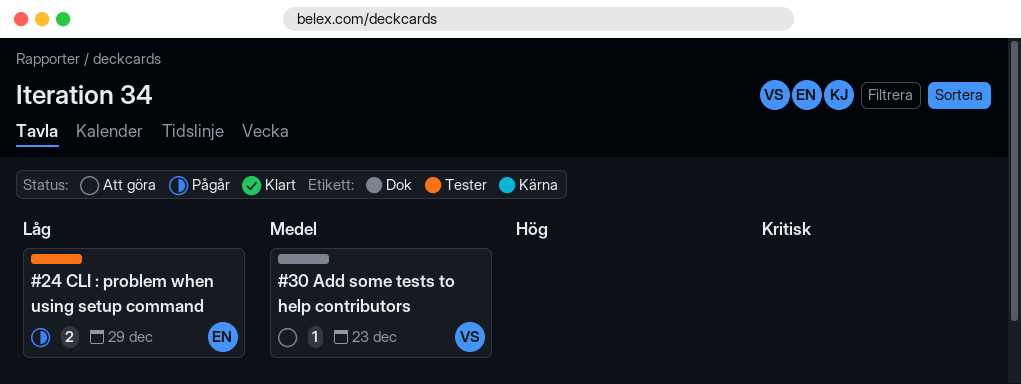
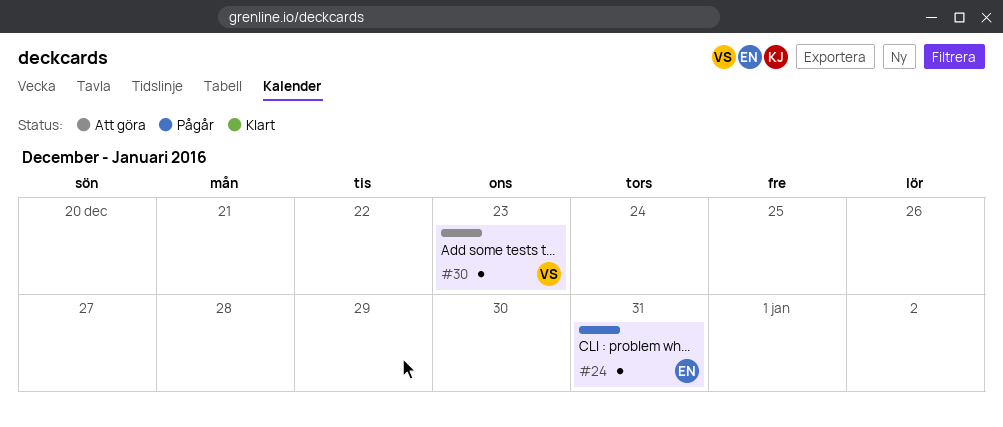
#24, estimate: 2 -> 1
#24, due: Dec 29 -> Dec 31

